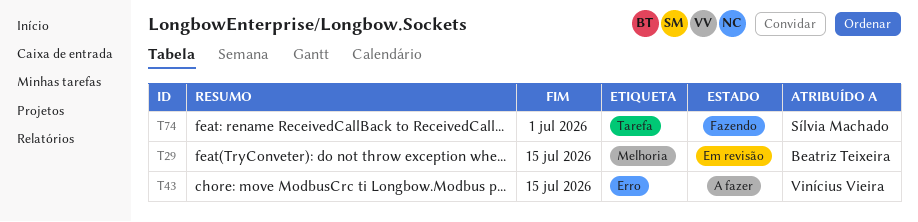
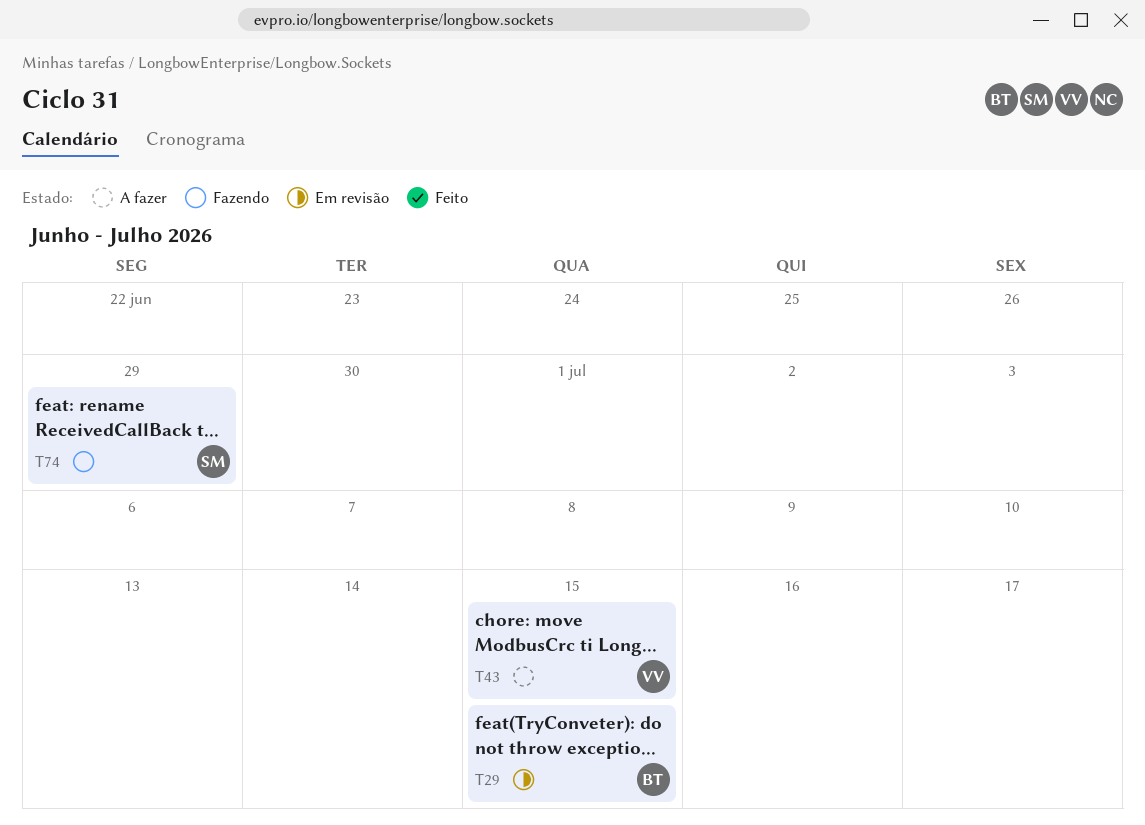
T74, due: Jul 1 -> Jun 29

